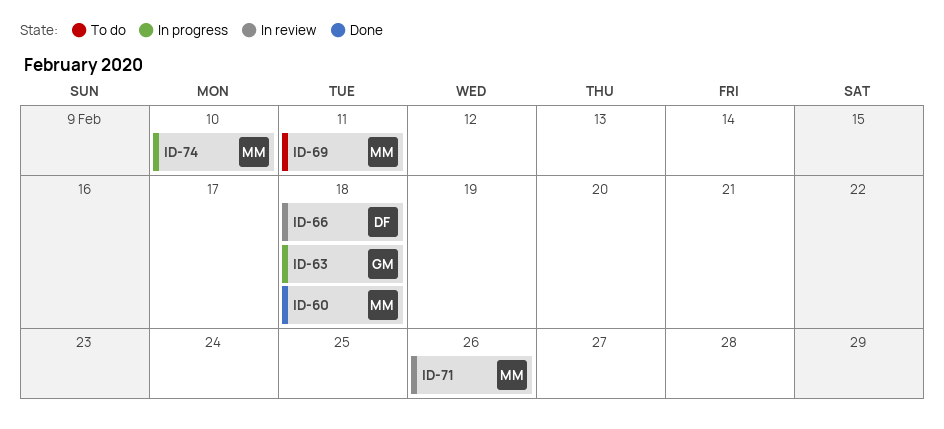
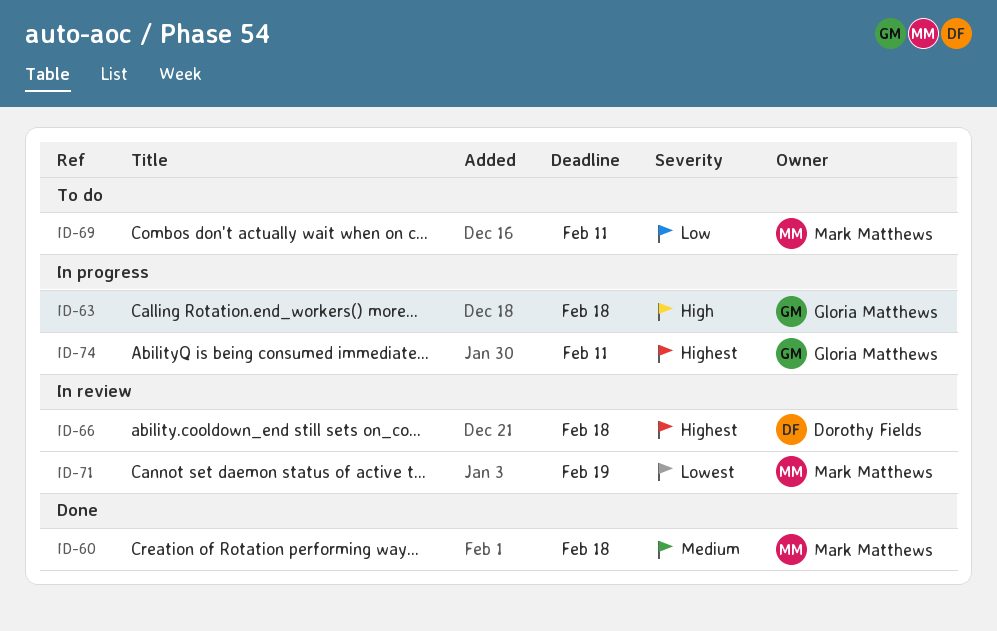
ID-71, due: Feb 26 -> Feb 19
ID-74, owner: Mark Matthews -> Gloria Matthews
ID-74, due: Feb 10 -> Feb 11

